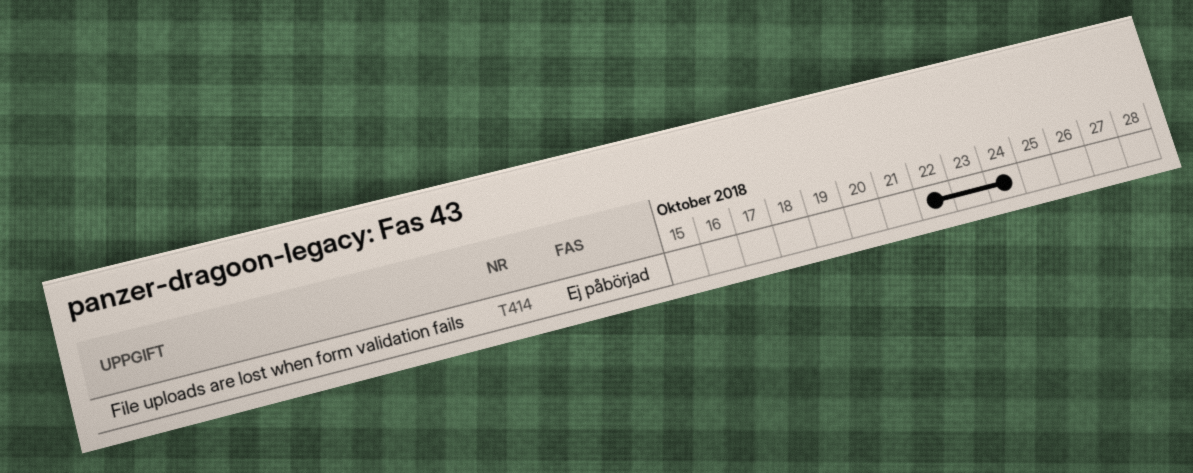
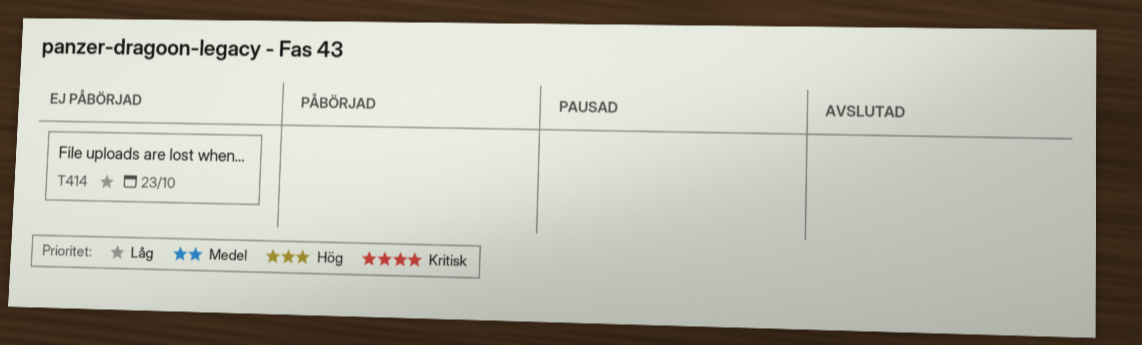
T414, due: Oct 24 -> Oct 23

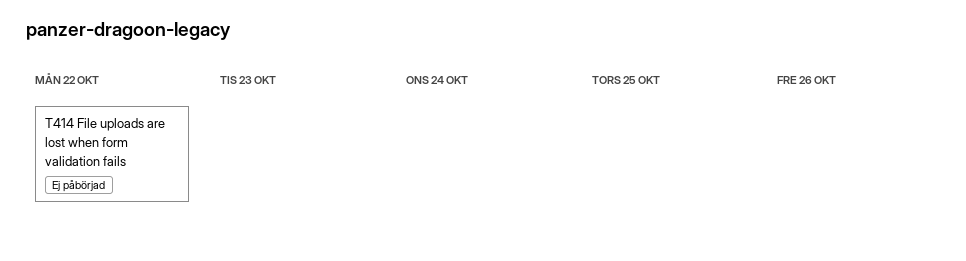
T414, due: Oct 23 -> Oct 22

